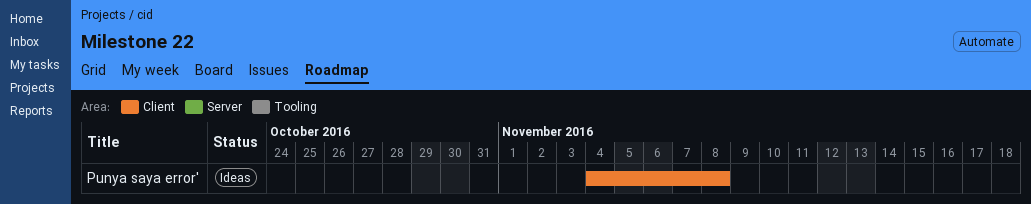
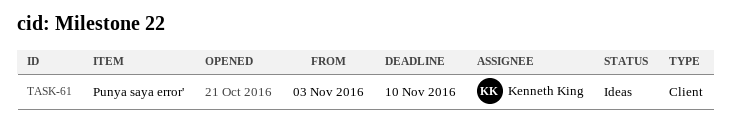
Punya saya error', start: Nov 4 -> Nov 3
Punya saya error', due: Nov 8 -> Nov 10

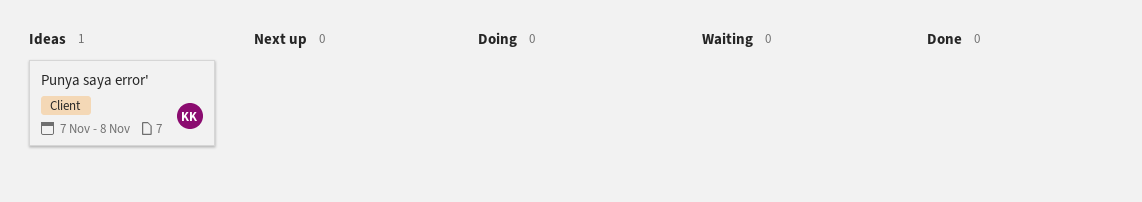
Punya saya error', start: Nov 3 -> Nov 7
Punya saya error', due: Nov 10 -> Nov 8

